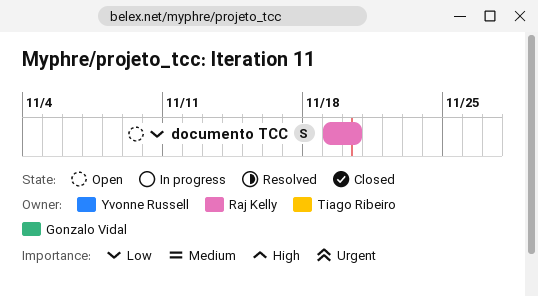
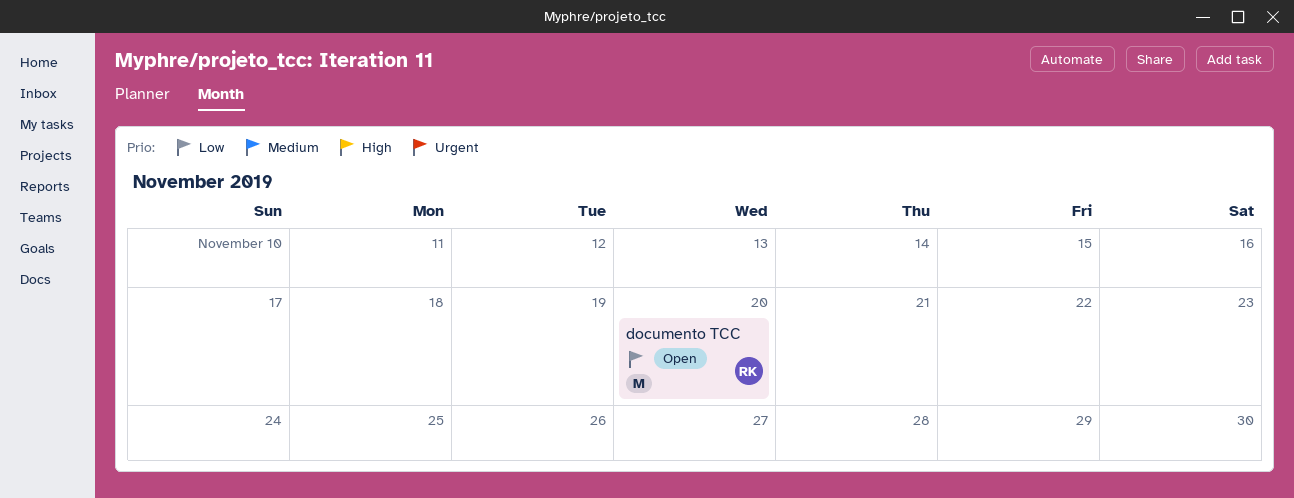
documento TCC, estimate: S -> M

